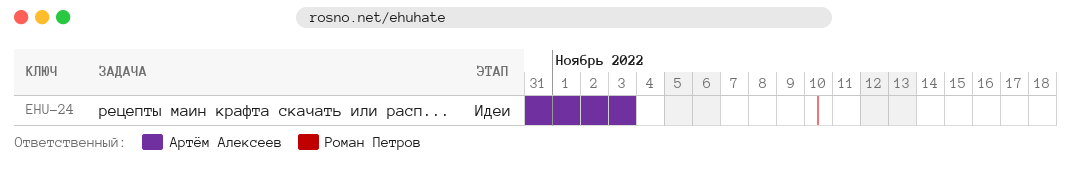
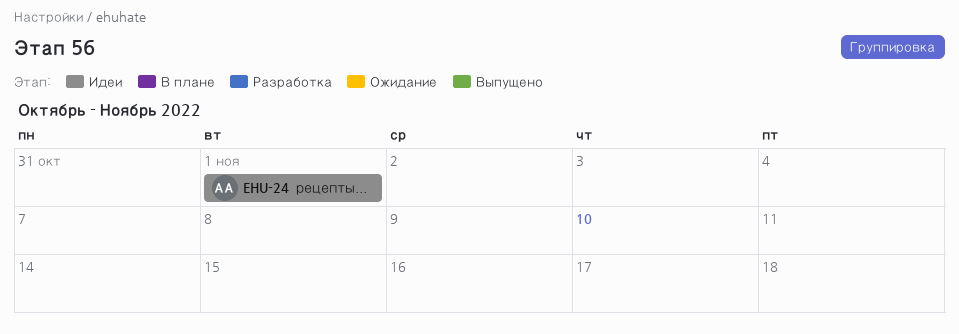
EHU-24, start: Oct 31 -> Nov 1
EHU-24, due: Nov 3 -> Nov 1

